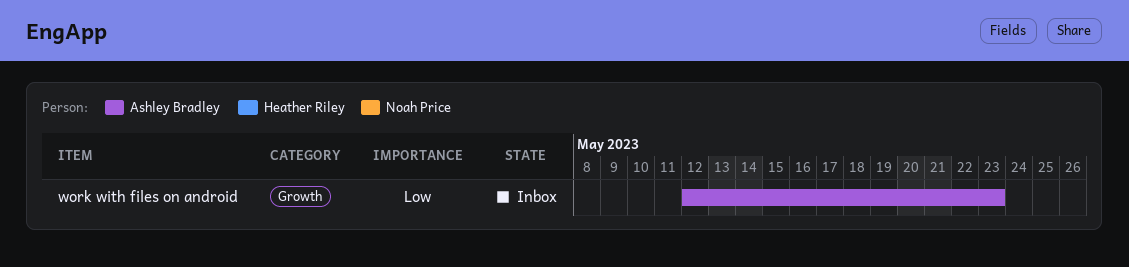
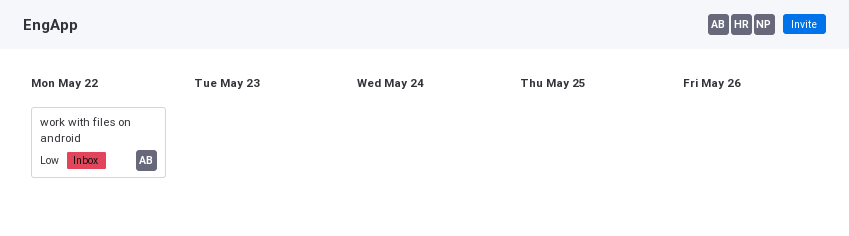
work with files on android, due: May 23 -> May 22

